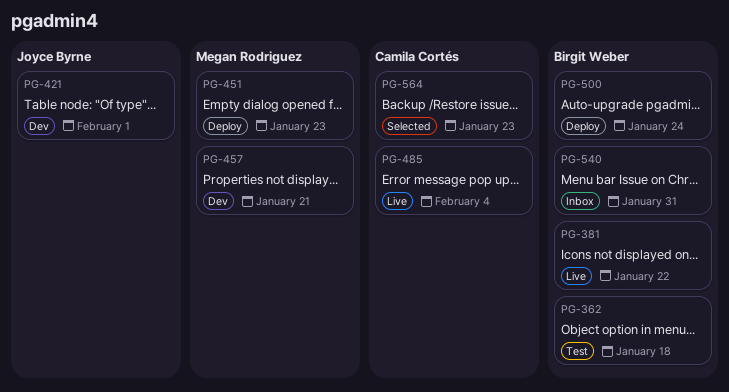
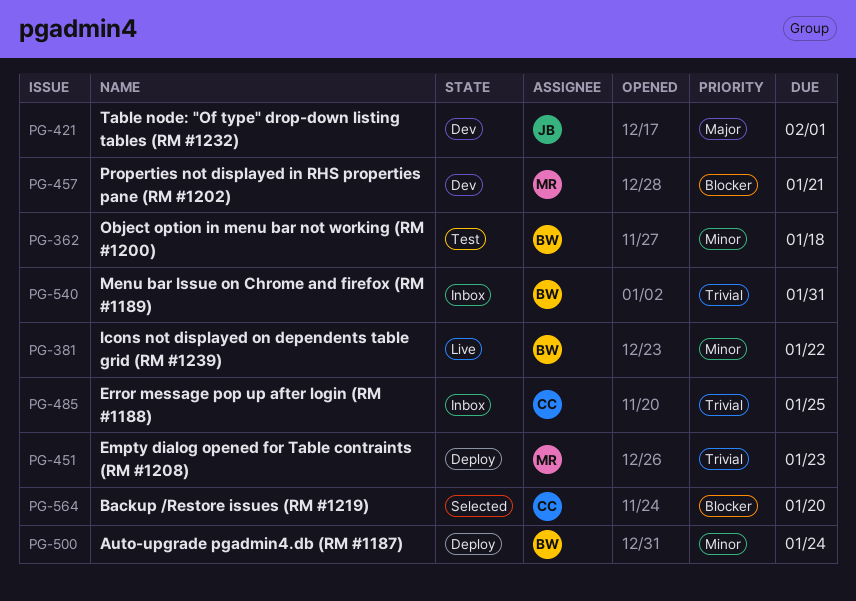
PG-485, status: Live -> Inbox
PG-485, due: Feb 4 -> Jan 25
PG-564, due: Jan 23 -> Jan 20

